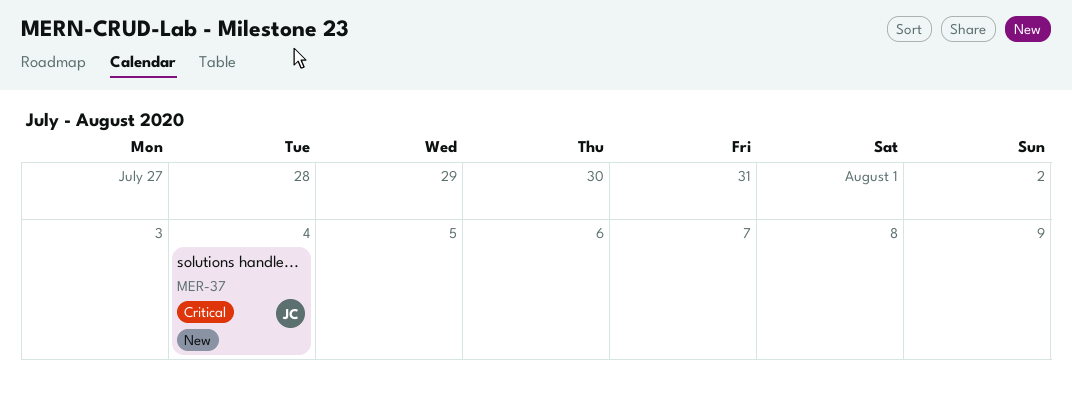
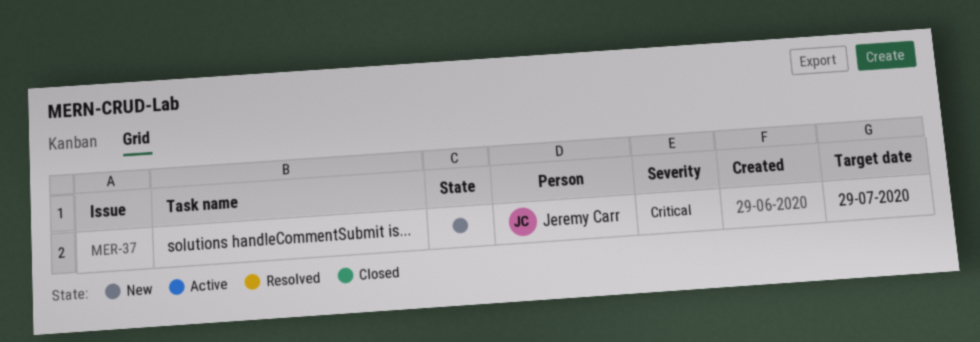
MER-37, due: Aug 4 -> Jul 29

